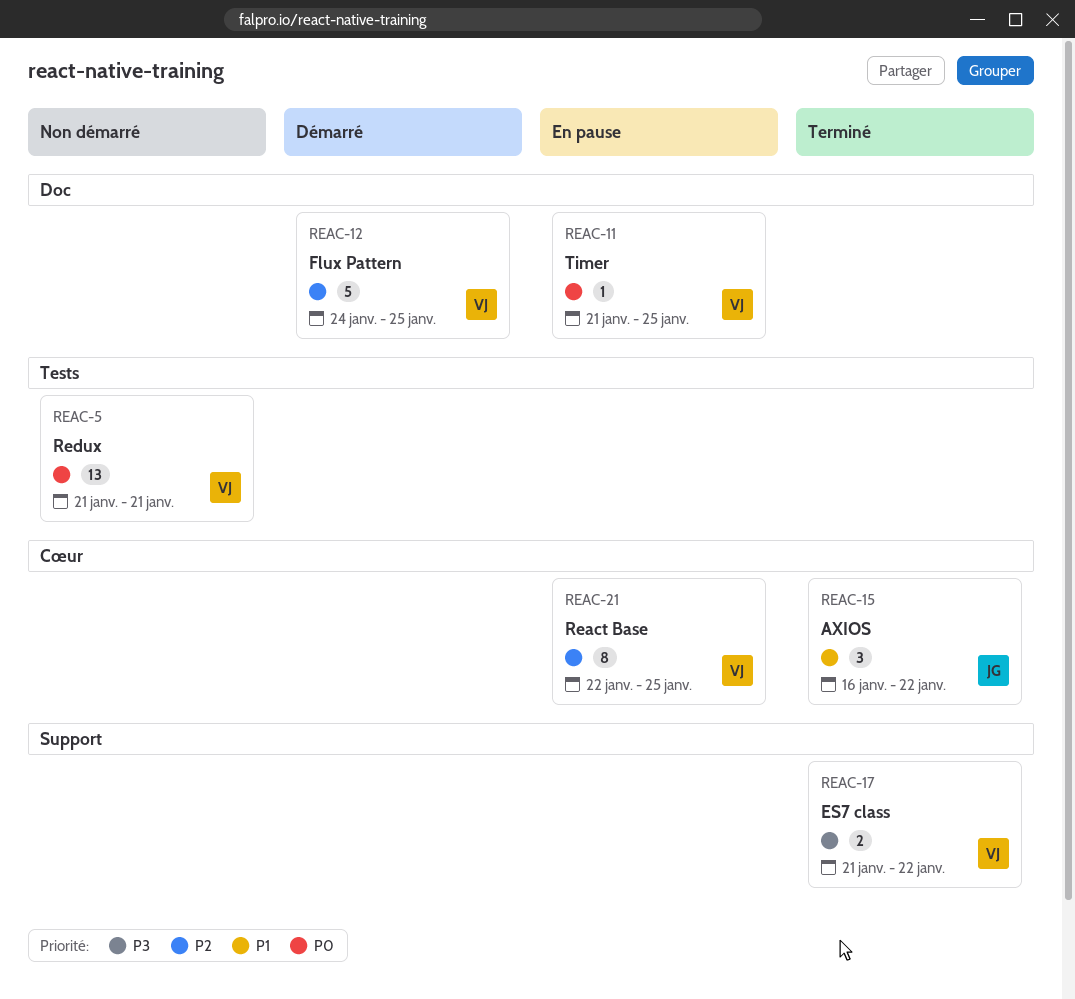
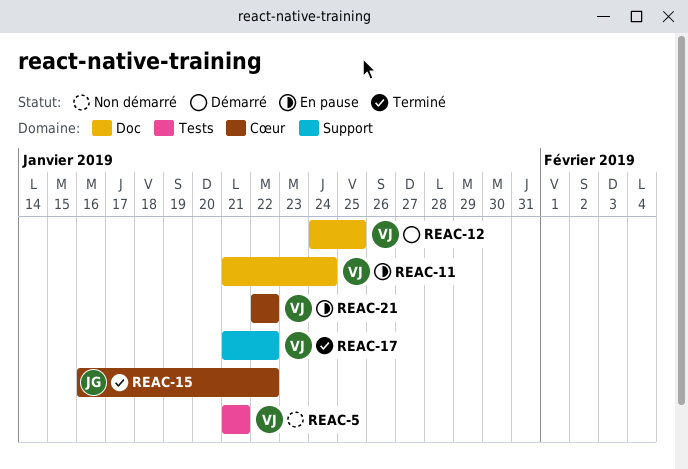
REAC-11, due: Jan 25 -> Jan 24
REAC-21, due: Jan 25 -> Jan 22

